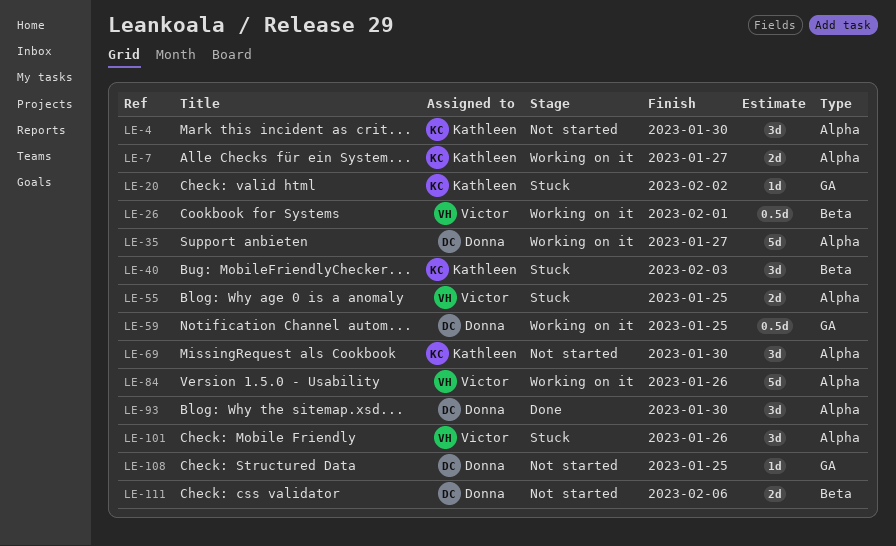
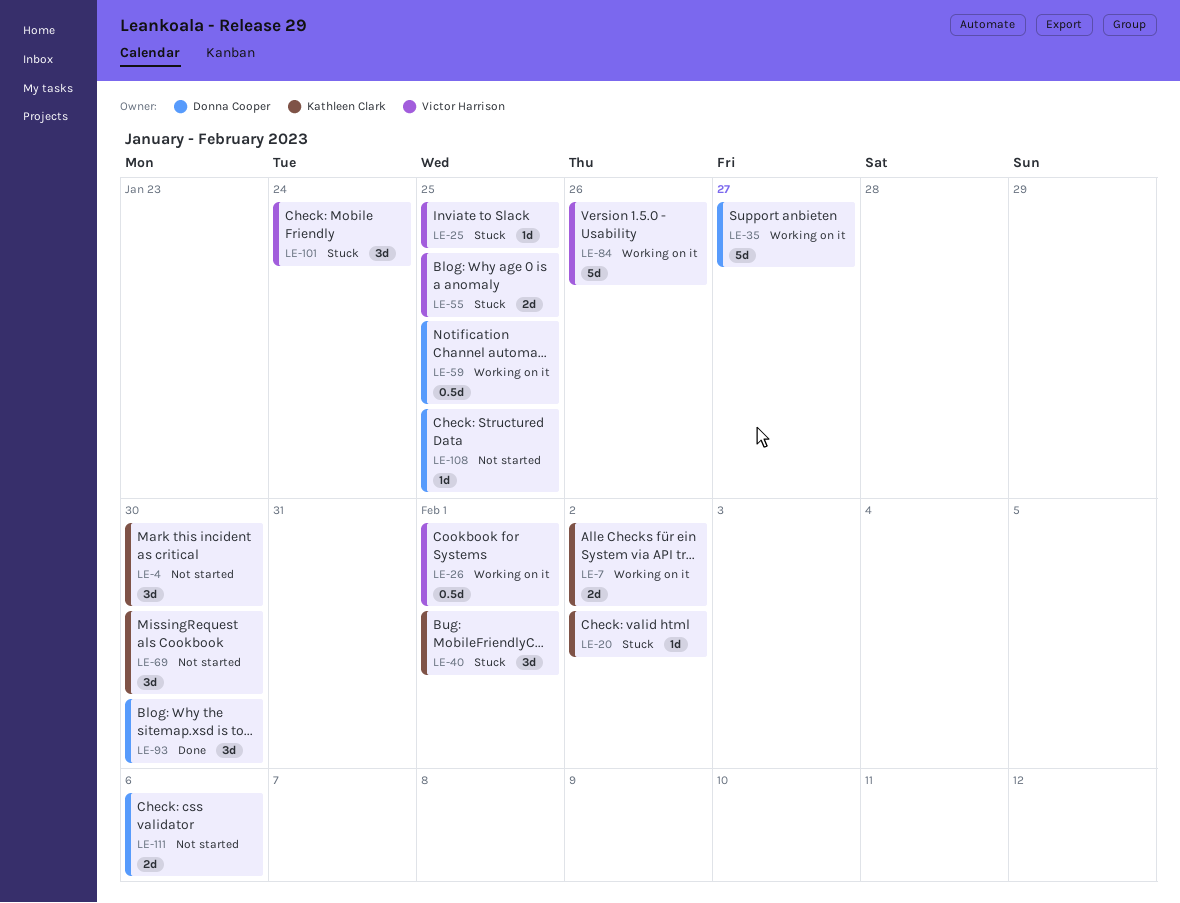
LE-7, due: Jan 27 -> Feb 2
LE-25: none -> present
LE-40, due: Feb 3 -> Feb 1
LE-101, due: Jan 26 -> Jan 24

